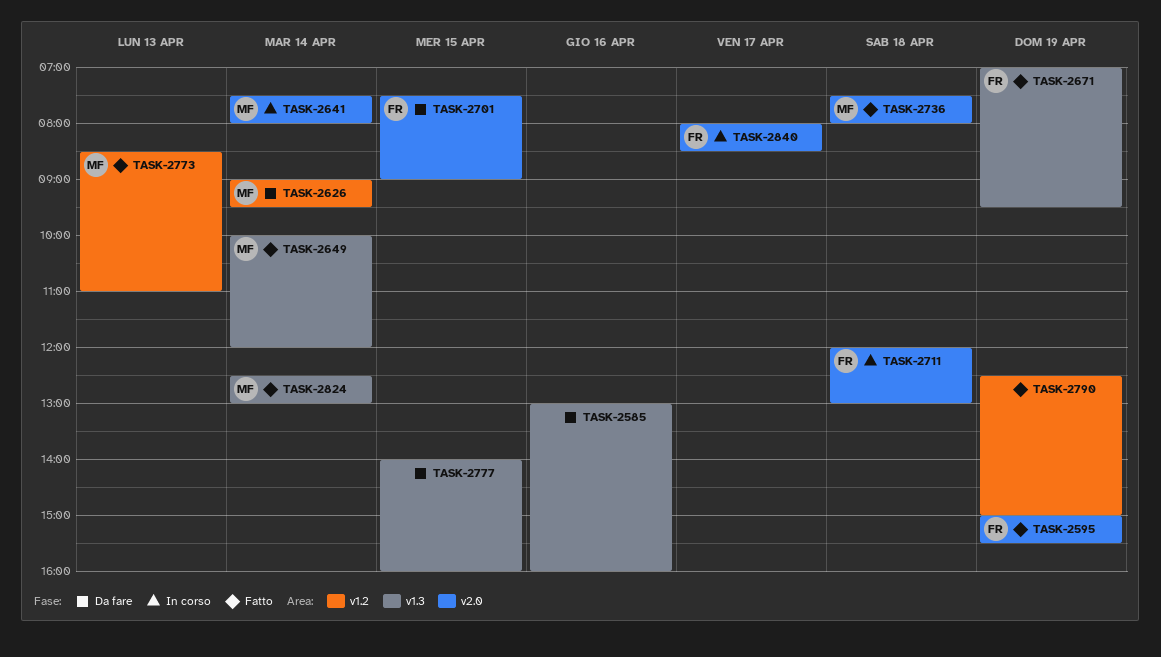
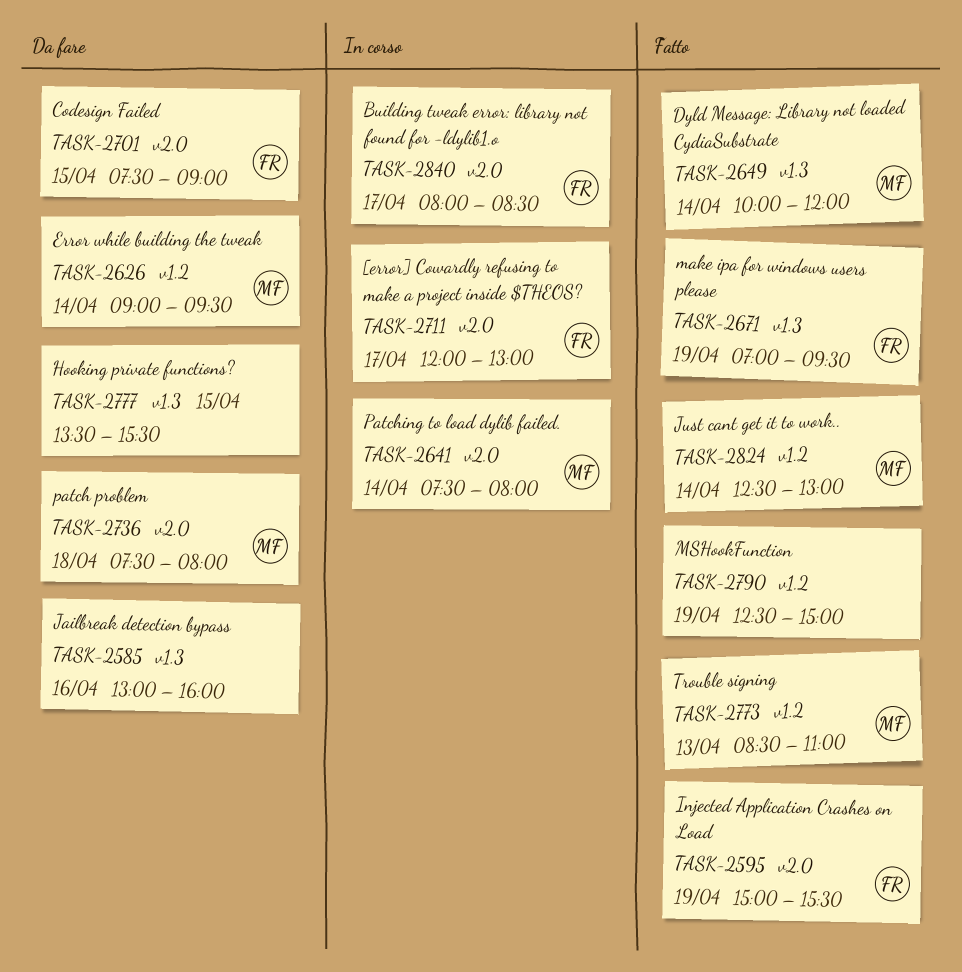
TASK-2711, day: Apr 18 -> Apr 17
TASK-2736, status: Fatto -> Da fare
TASK-2777, begins: 14:00 -> 13:30
TASK-2777, ends: 16:00 -> 15:30
TASK-2824, label: v1.3 -> v1.2

